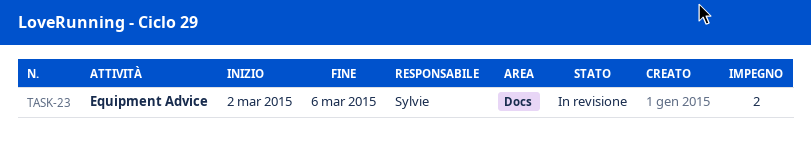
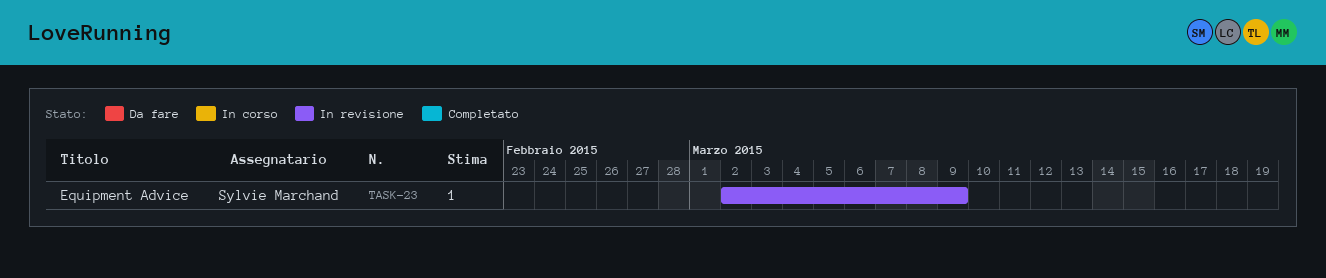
TASK-23, estimate: 2 -> 1
TASK-23, due: Mar 6 -> Mar 9

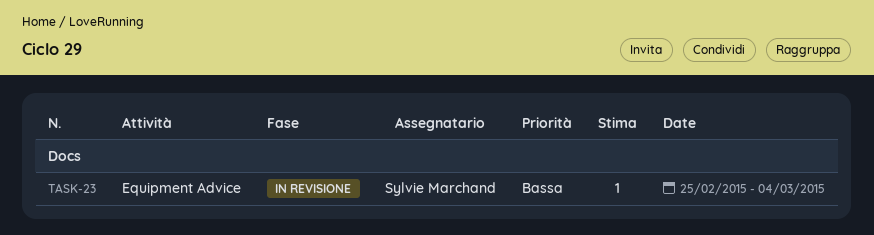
TASK-23, start: Mar 2 -> Feb 25
TASK-23, due: Mar 9 -> Mar 4

